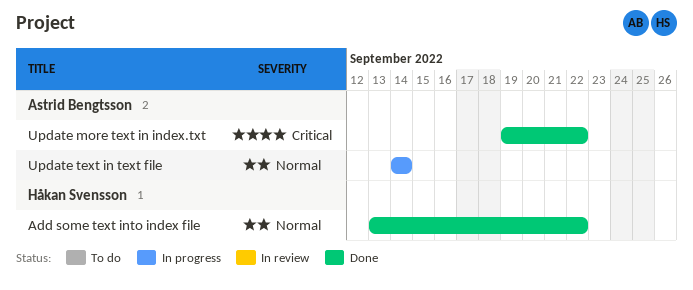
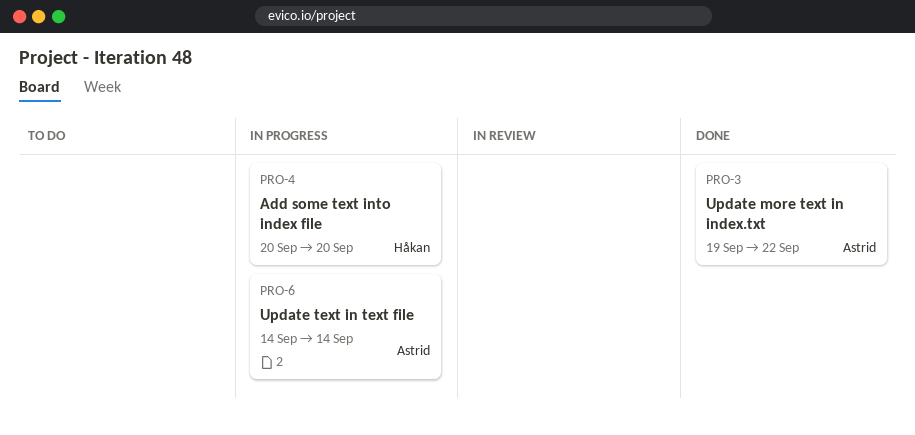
Add some text into index file, status: Done -> In progress
Add some text into index file, start: Sep 13 -> Sep 20
Add some text into index file, due: Sep 22 -> Sep 20

